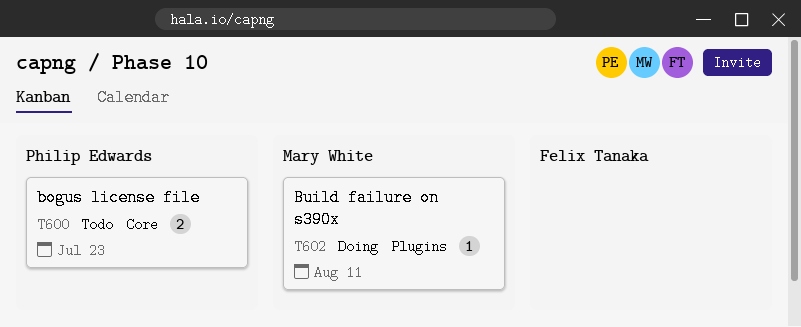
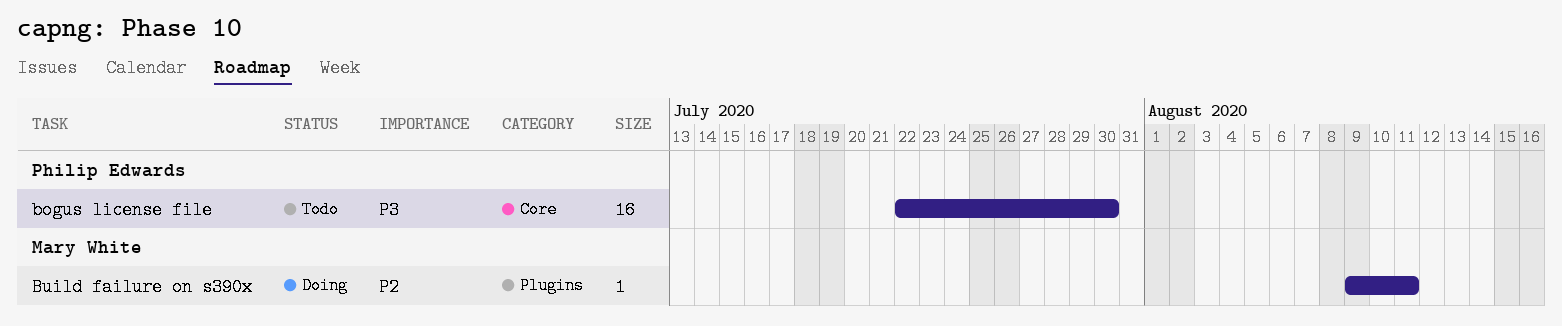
bogus license file, estimate: 2 -> 16
bogus license file, due: Jul 23 -> Jul 30

